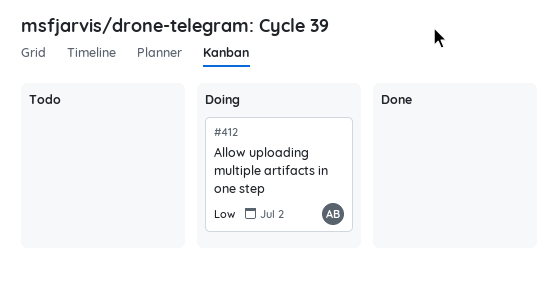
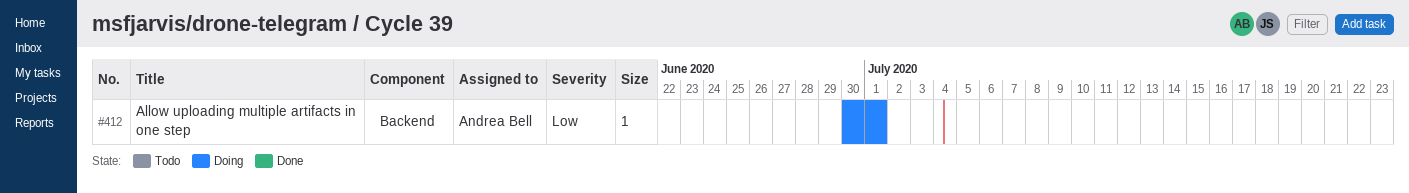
#412, due: Jul 2 -> Jul 1

